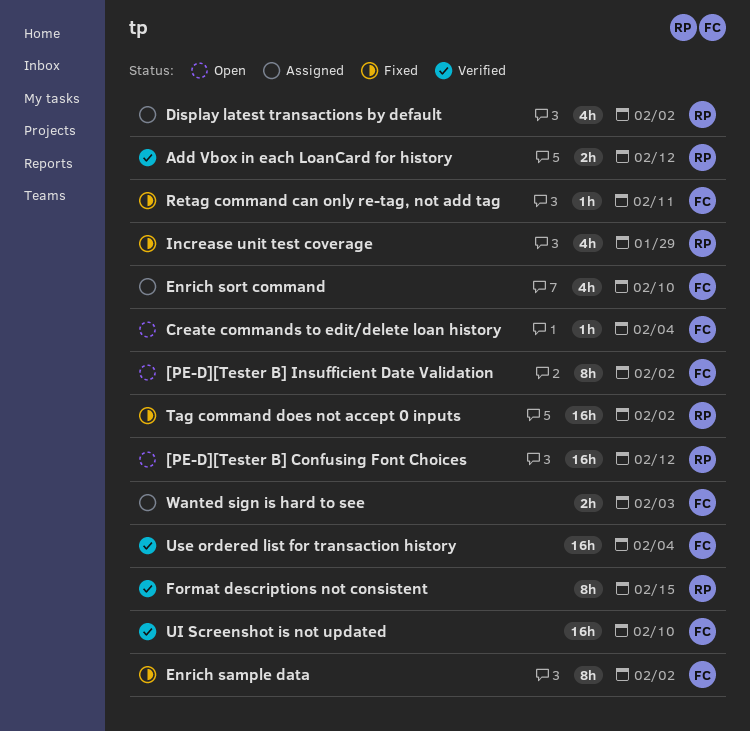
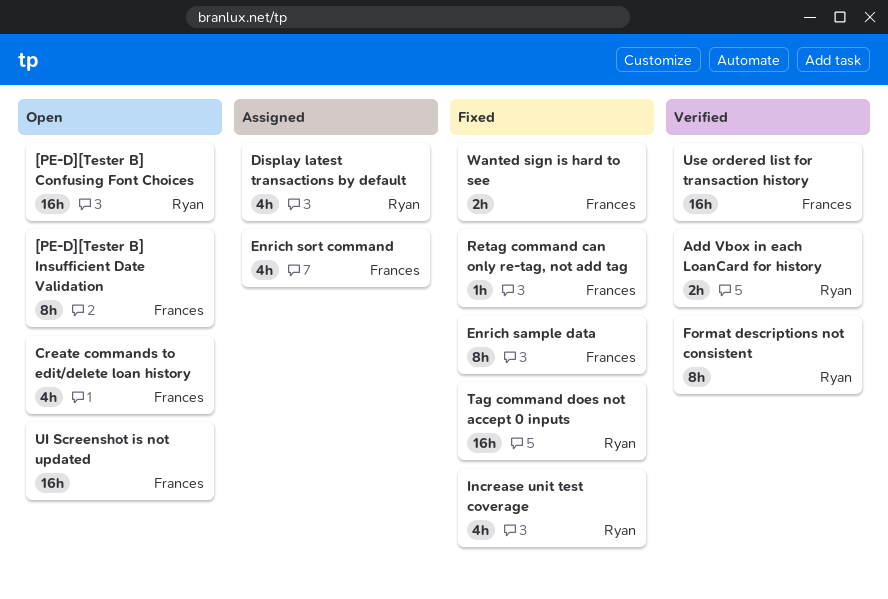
Create commands to edit/delete loan history, estimate: 1h -> 4h
UI Screenshot is not updated, status: Verified -> Open
Wanted sign is hard to see, status: Assigned -> Fixed

